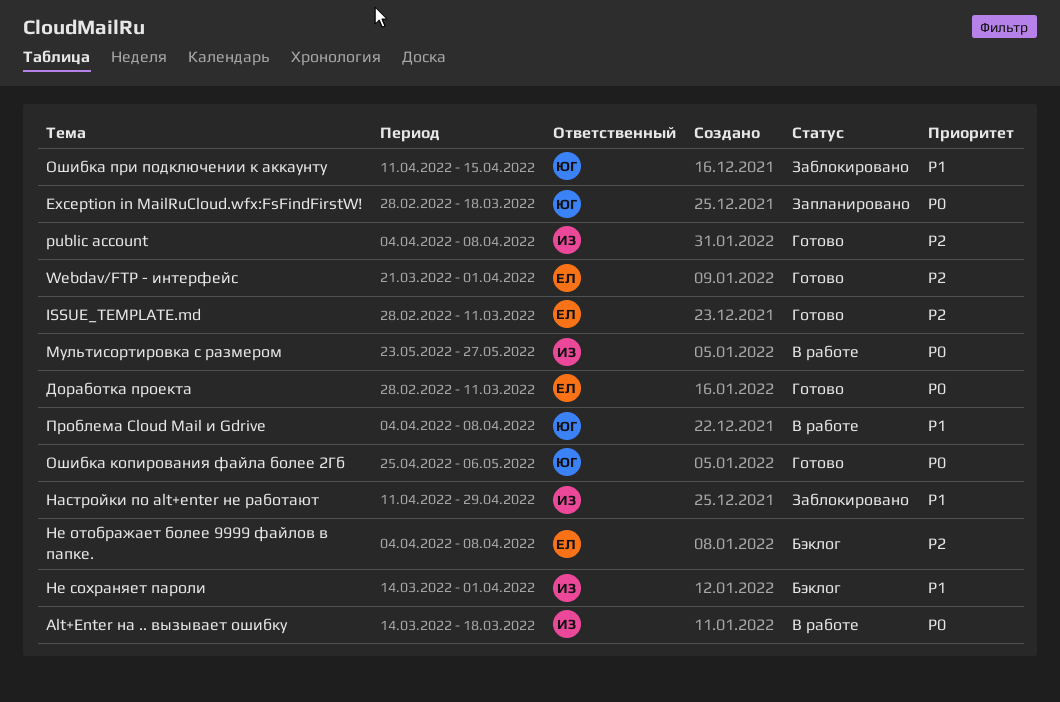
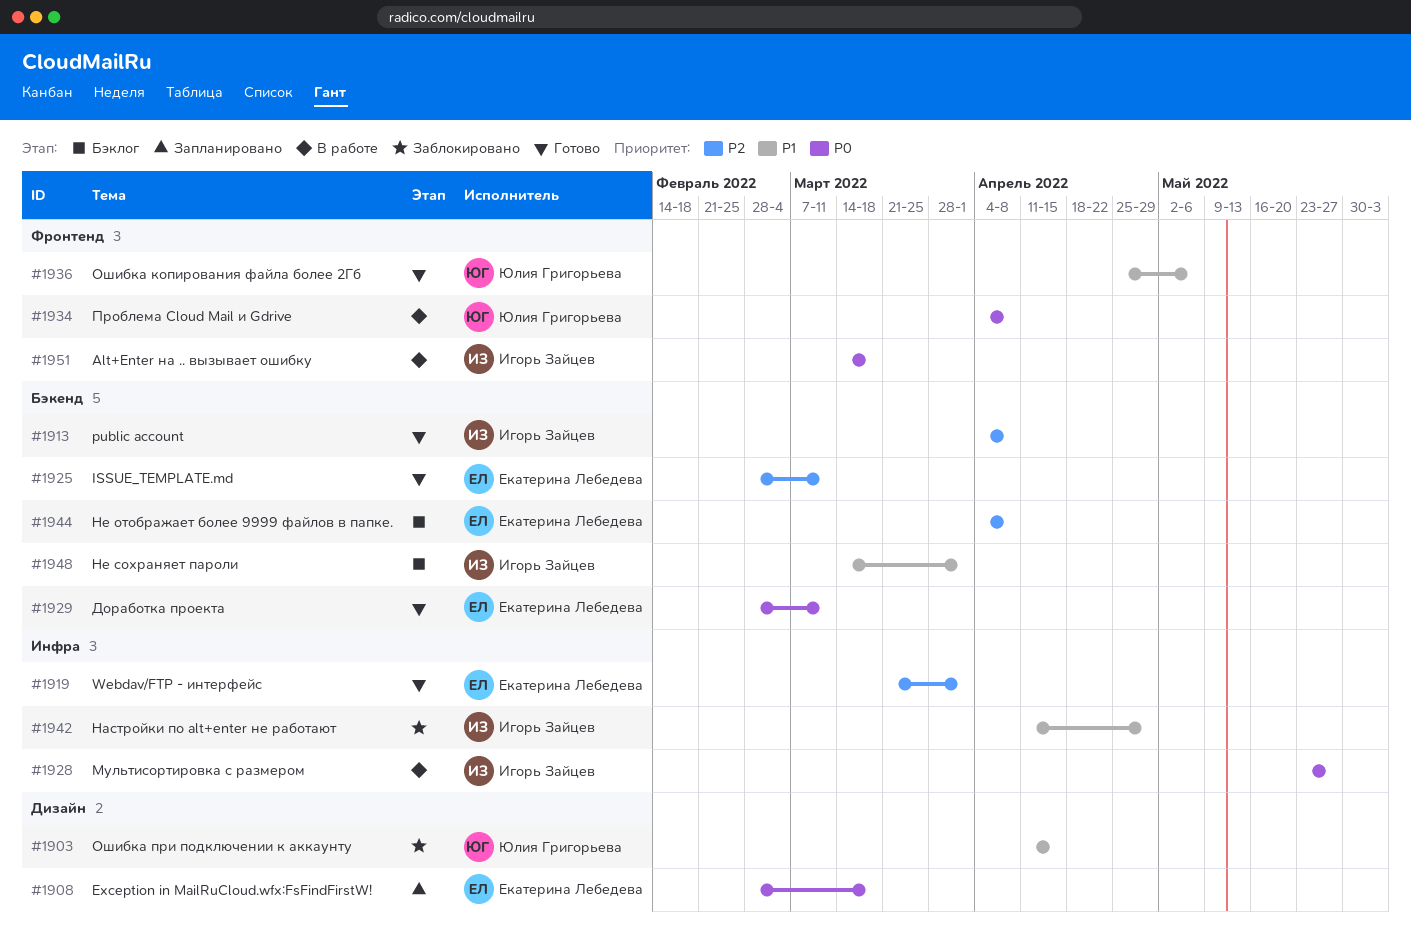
Exception in MailRuCloud.wfx:FsFindFirstW!, owner: Юлия Григорьева -> Екатерина Лебедева
Ошибка копирования файла более 2Гб, priority: P0 -> P1
Проблема Cloud Mail и Gdrive, priority: P1 -> P0

